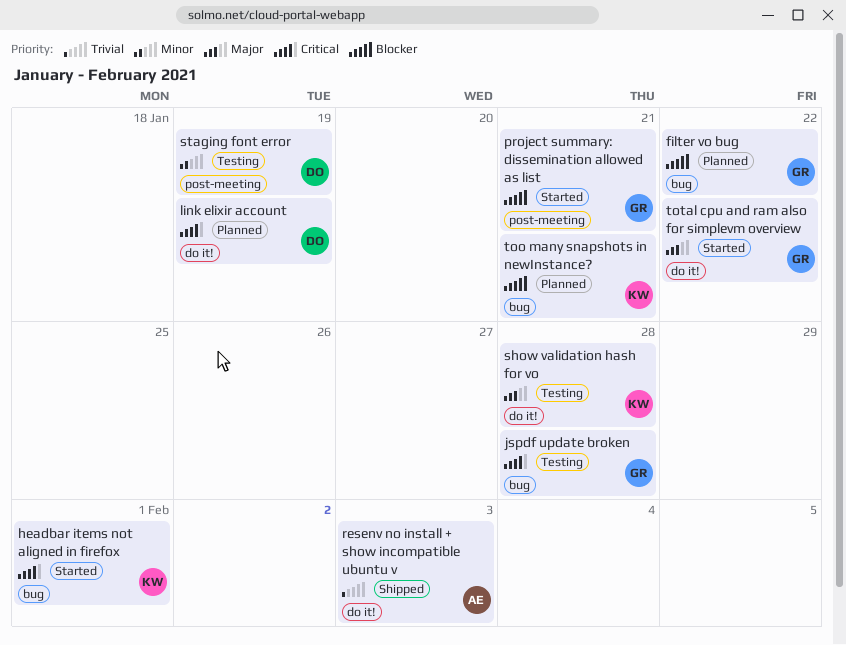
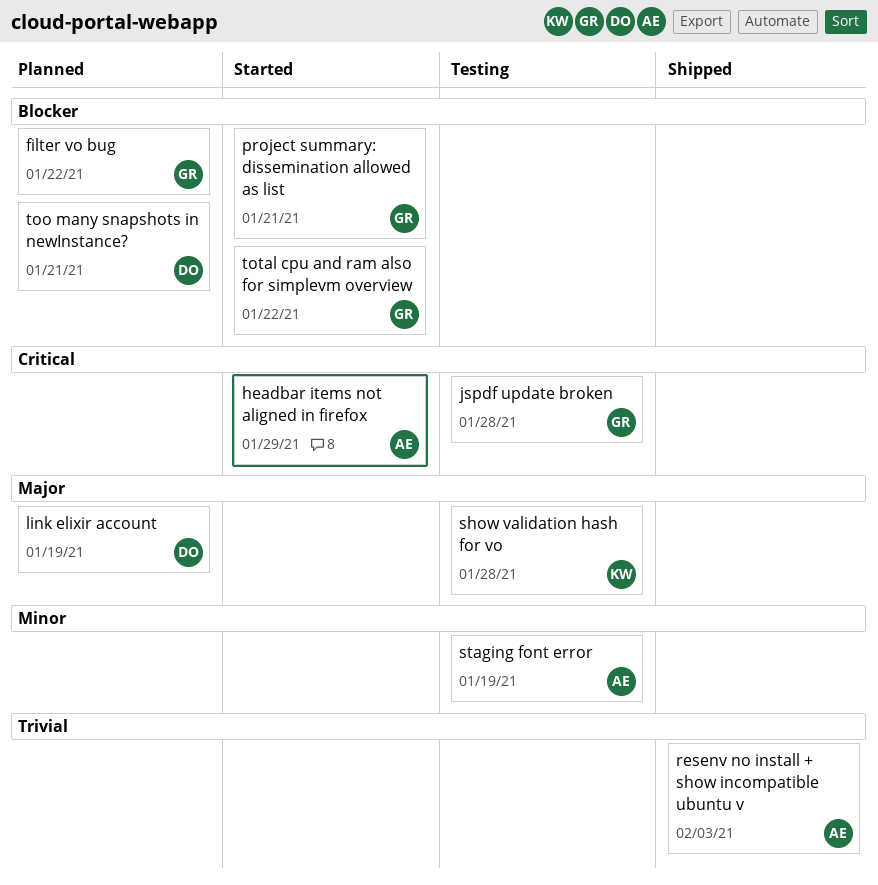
headbar items not aligned in firefox, owner: KW -> AE
headbar items not aligned in firefox, due: Feb 1 -> Jan 29
link elixir account, priority: Critical -> Major
staging font error, owner: DO -> AE
too many snapshots in newInstance?, owner: KW -> DO
total cpu and ram also for simplevm overview, priority: Major -> Blocker

